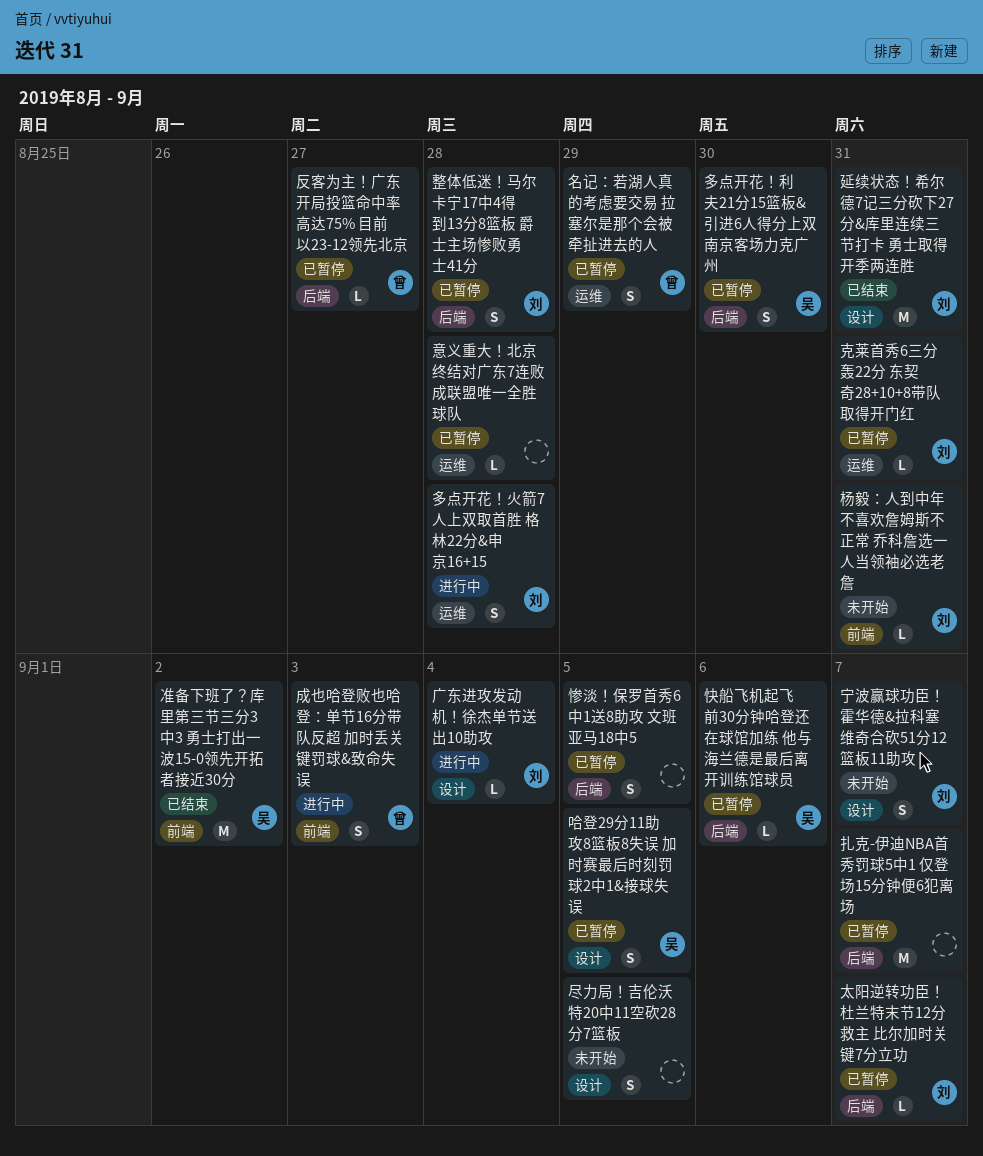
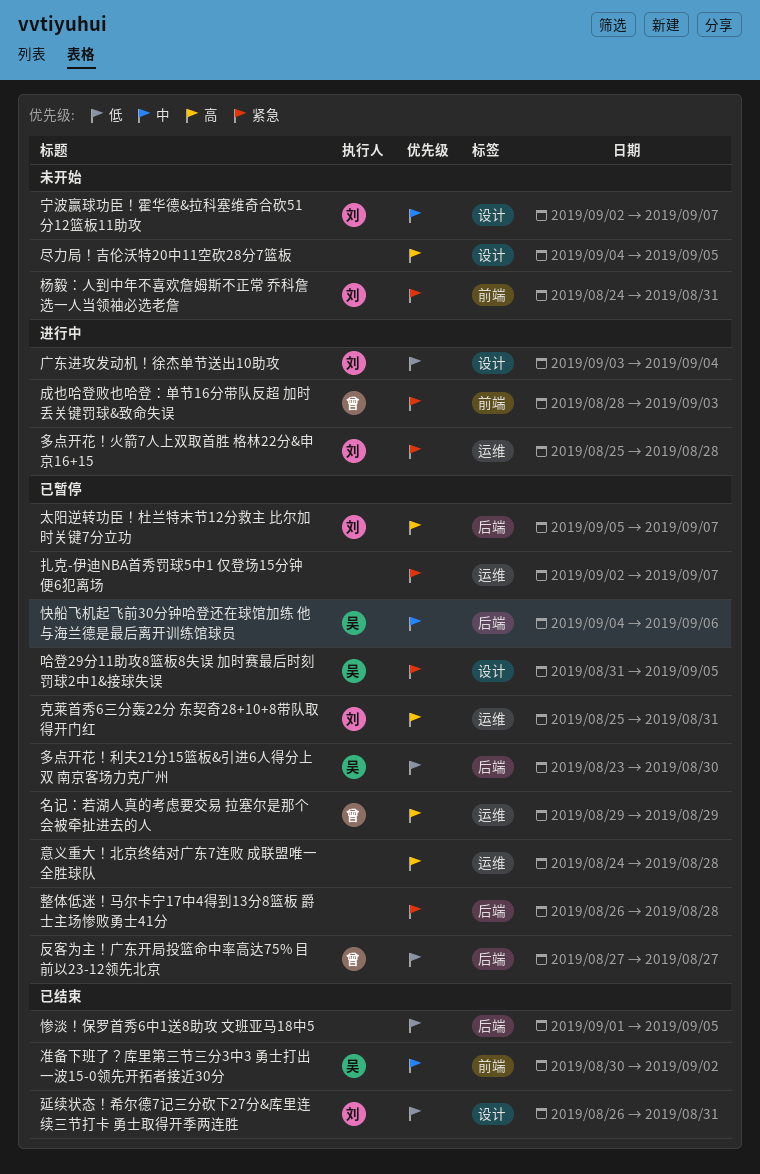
惨淡！保罗首秀6中1送8助攻 文班亚马18中5, status: 已暂停 -> 已结束
扎克-伊迪NBA首秀罚球5中1 仅登场15分钟便6犯离场, label: 后端 -> 运维
整体低迷！马尔卡宁17中4得到13分8篮板 爵士主场惨败勇士41分, owner: 刘 -> none

